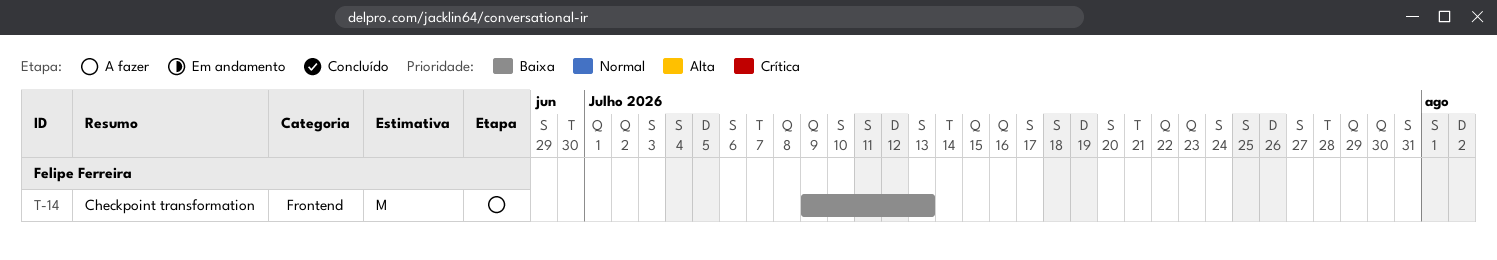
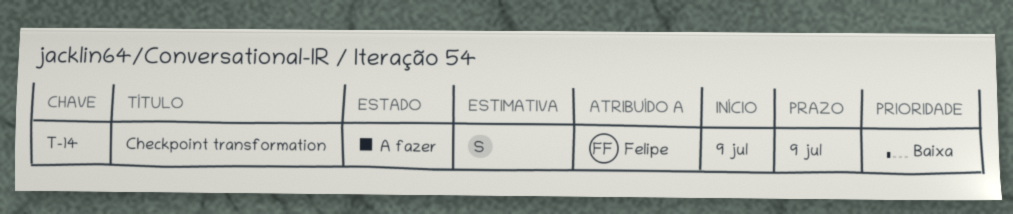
T-14, estimate: M -> S
T-14, due: Jul 13 -> Jul 9

